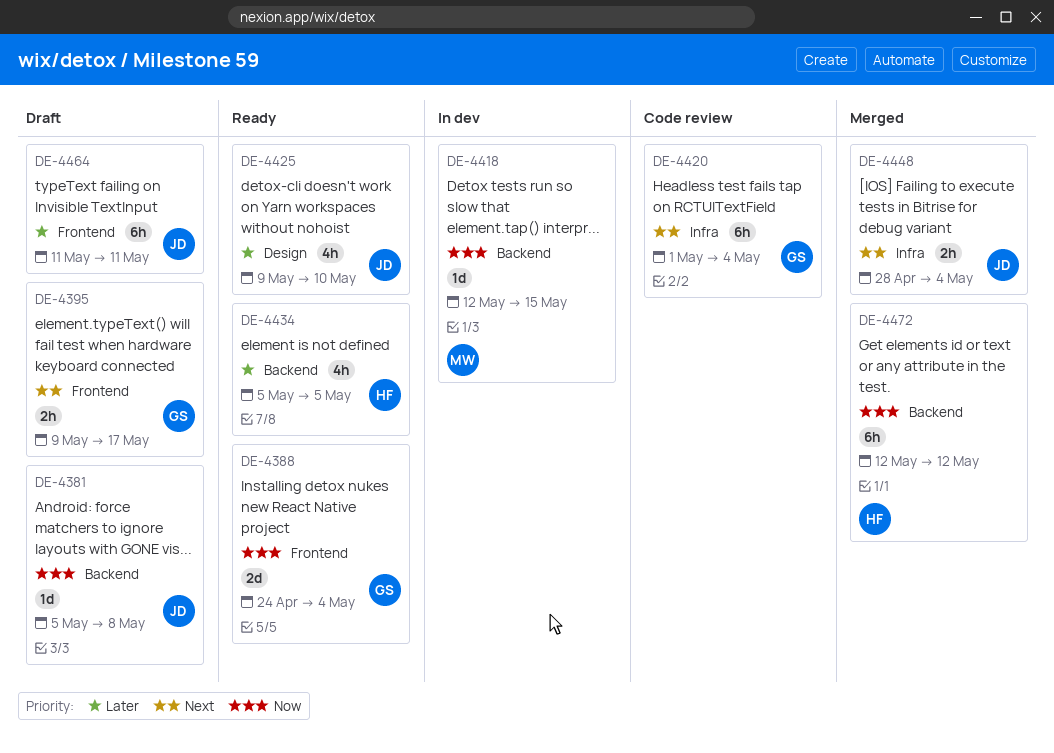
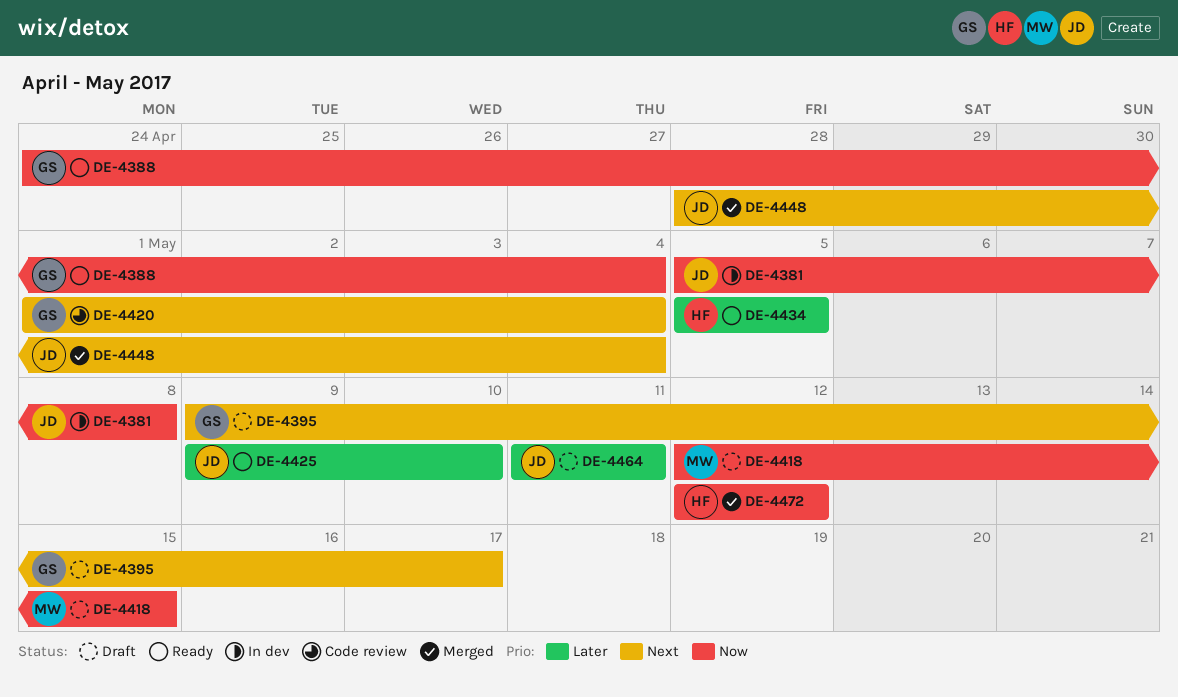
DE-4381, status: Draft -> In dev
DE-4418, status: In dev -> Draft

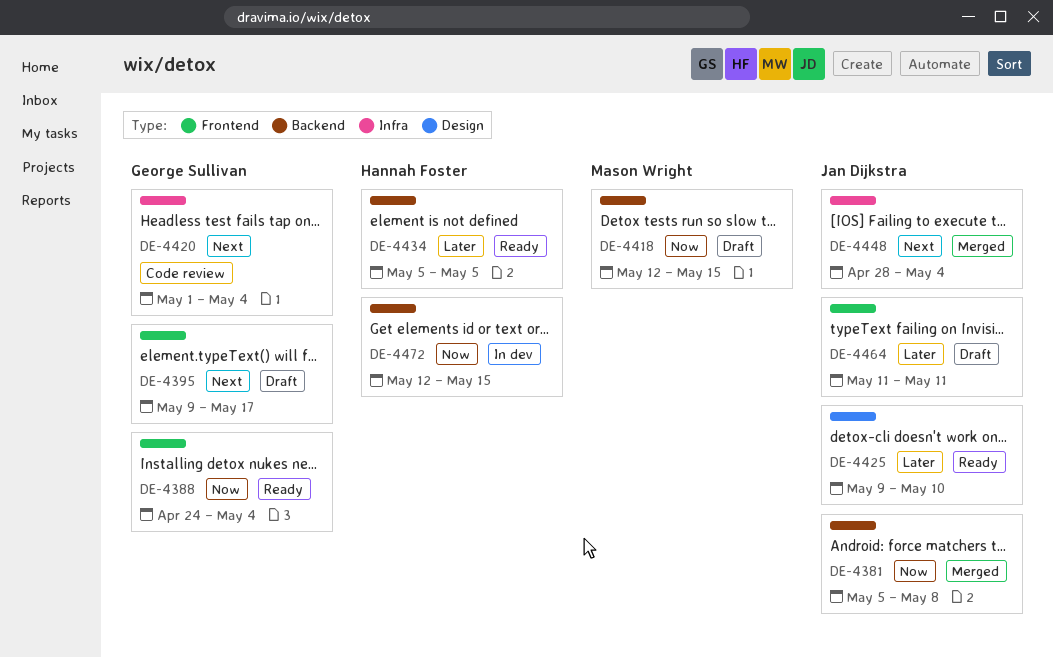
DE-4381, status: In dev -> Merged
DE-4472, status: Merged -> In dev
DE-4472, due: May 12 -> May 15

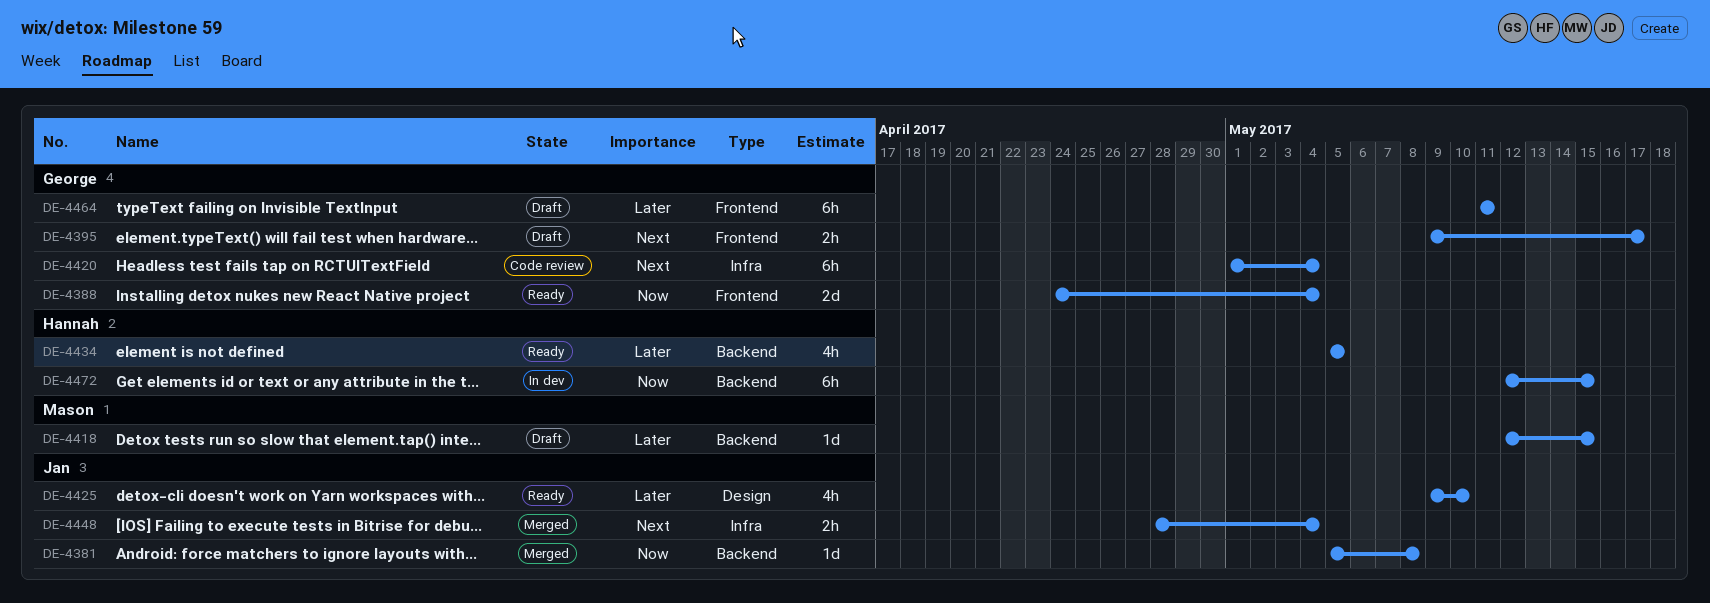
DE-4418, priority: Now -> Later
DE-4464, owner: Jan Dijkstra -> George Sullivan

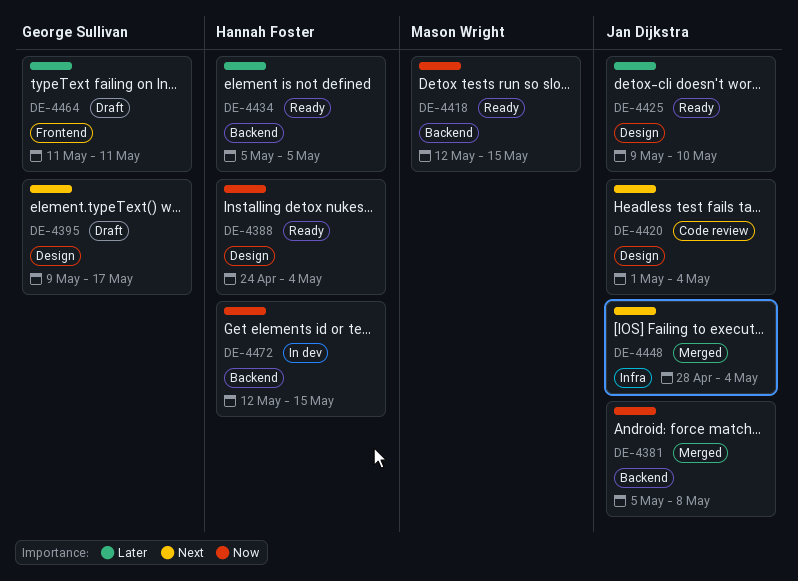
DE-4388, owner: George Sullivan -> Hannah Foster
DE-4388, label: Frontend -> Design
DE-4395, label: Frontend -> Design
DE-4418, status: Draft -> Ready
DE-4418, priority: Later -> Now
DE-4420, owner: George Sullivan -> Jan Dijkstra
DE-4420, label: Infra -> Design

